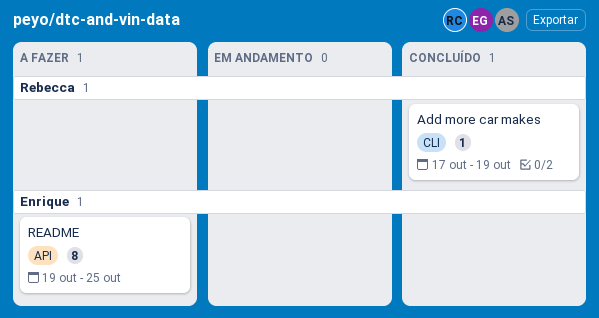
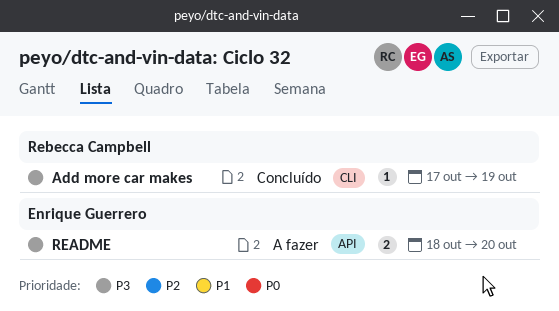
README, estimate: 8 -> 2
README, start: Oct 19 -> Oct 18
README, due: Oct 25 -> Oct 20

